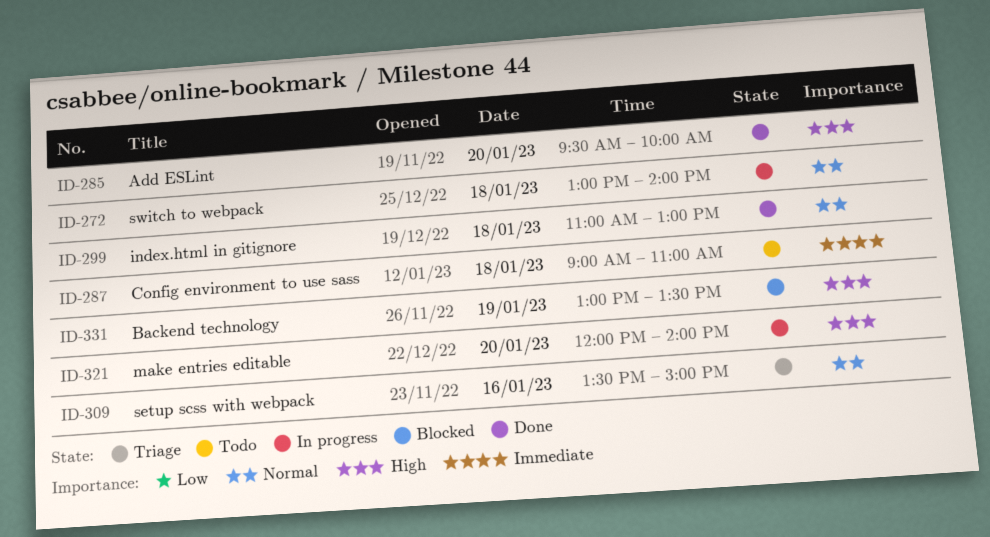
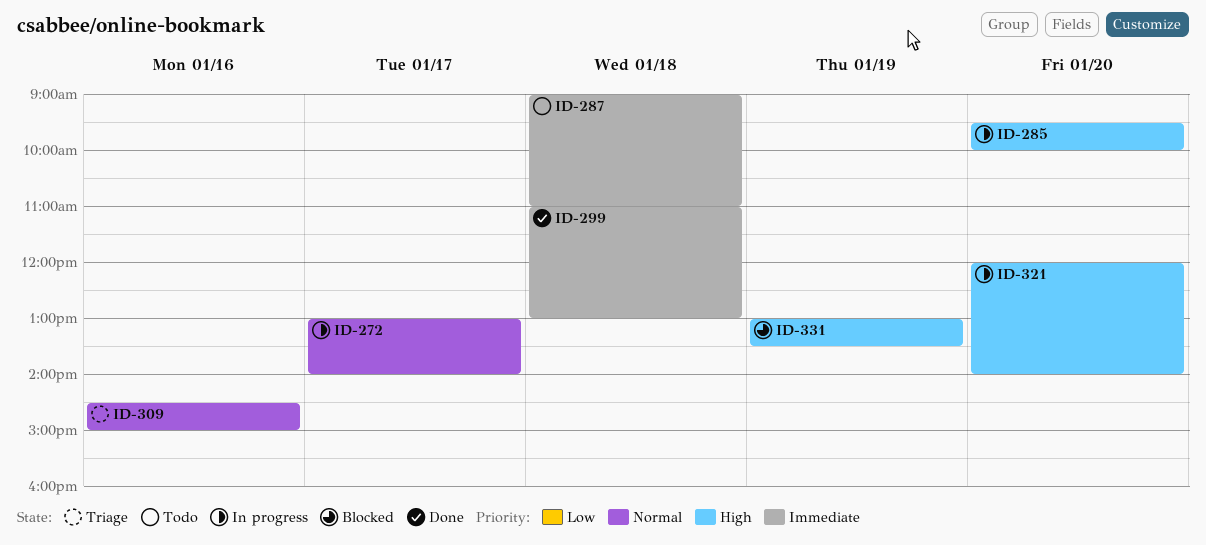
ID-272, day: Jan 18 -> Jan 17
ID-285, status: Done -> In progress
ID-299, priority: Normal -> Immediate
ID-309, begins: 13:30 -> 14:30

